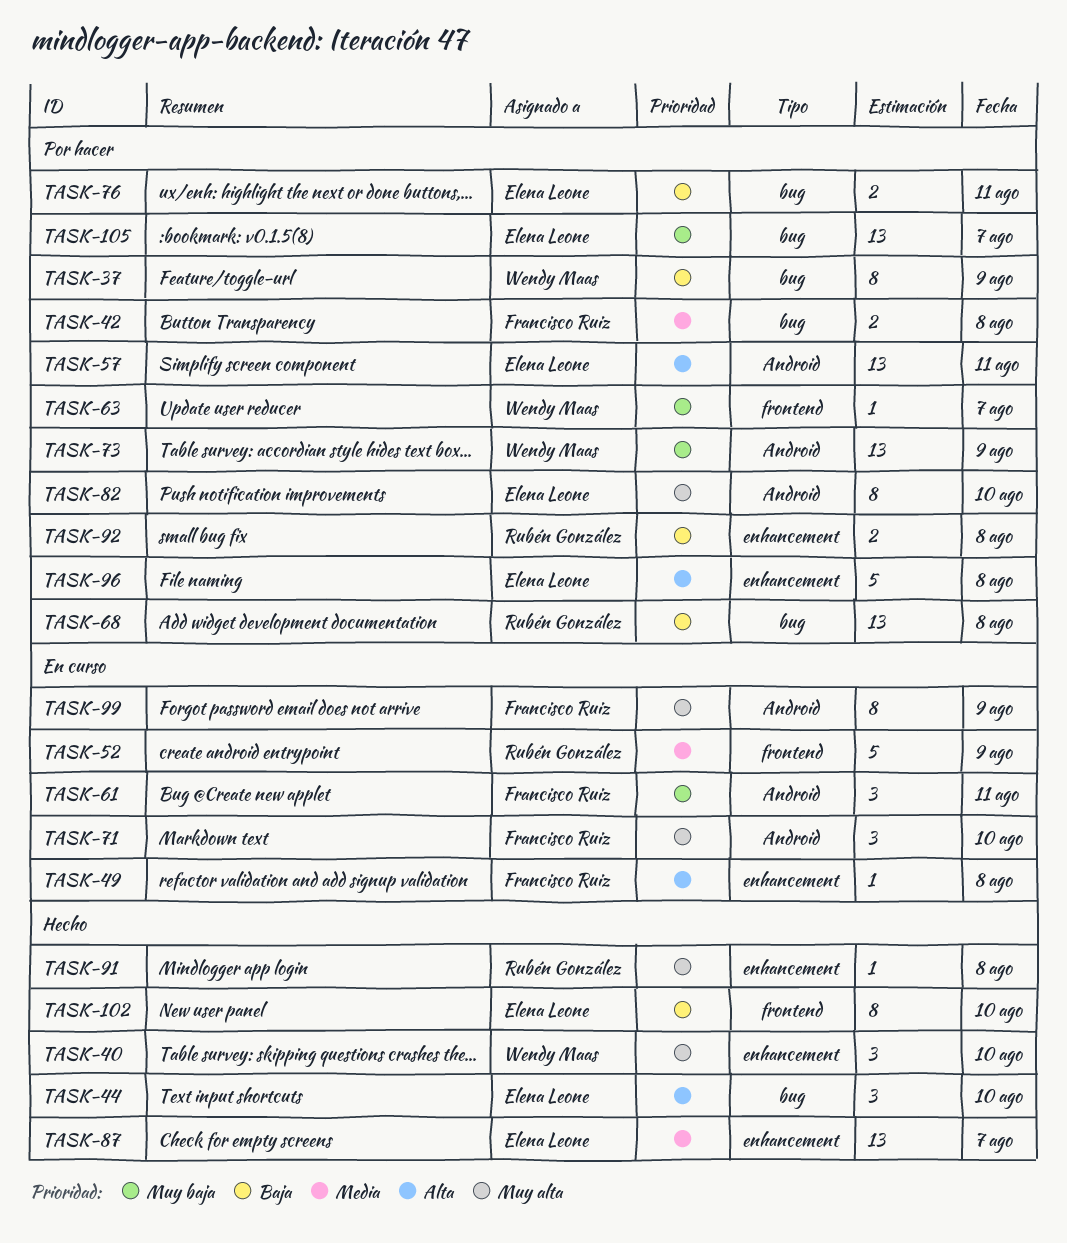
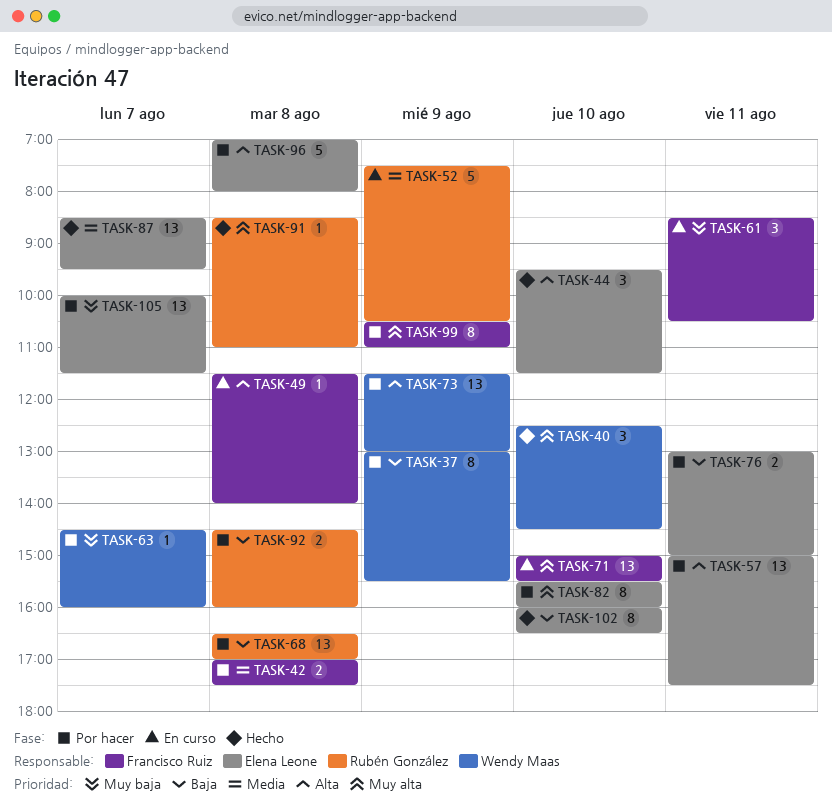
TASK-71, estimate: 3 -> 13
TASK-73, priority: Muy baja -> Alta
TASK-99, status: En curso -> Por hacer

